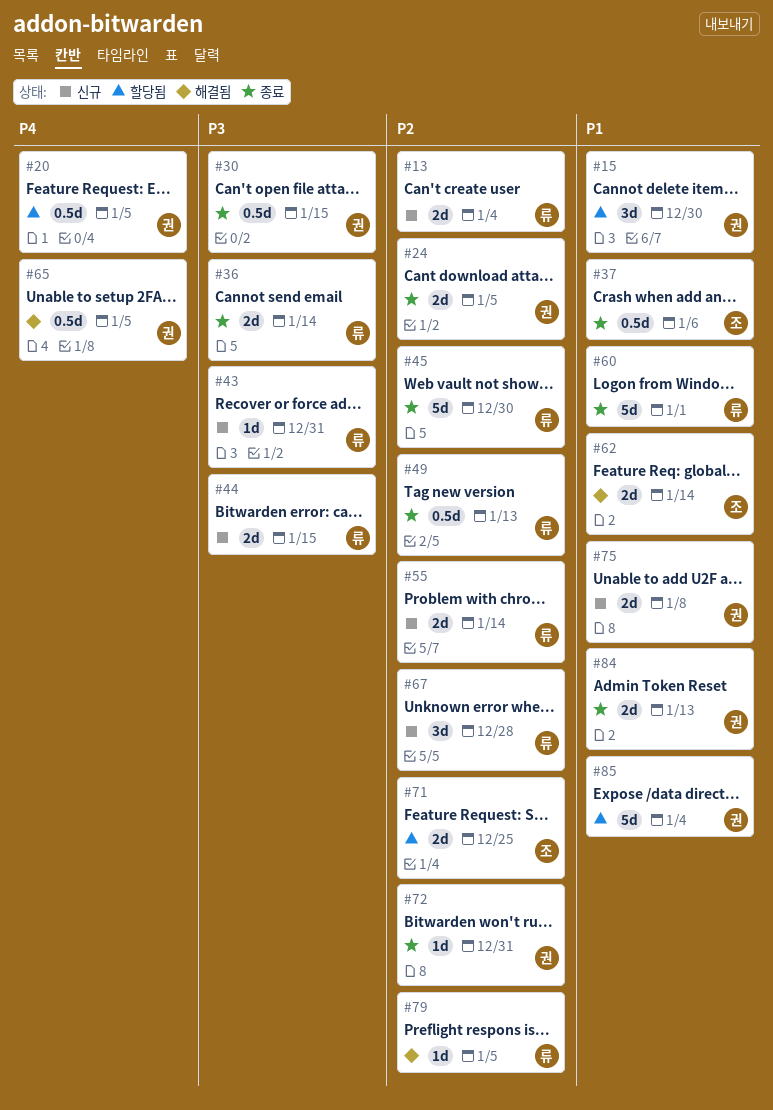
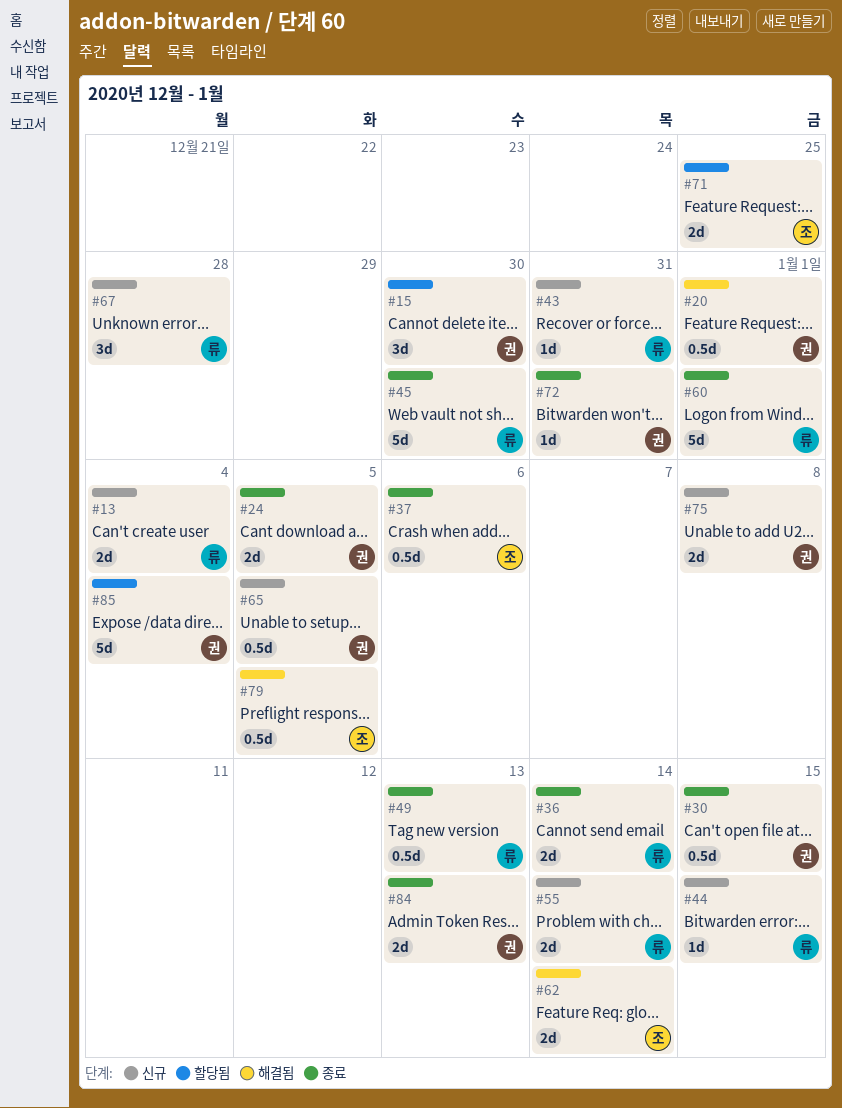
#20, status: 할당됨 -> 해결됨
#20, due: Jan 5 -> Jan 1
#44, estimate: 2d -> 1d
#65, status: 해결됨 -> 신규
#79, owner: 류 -> 조
#79, estimate: 1d -> 0.5d

